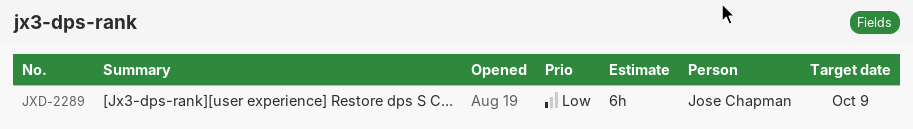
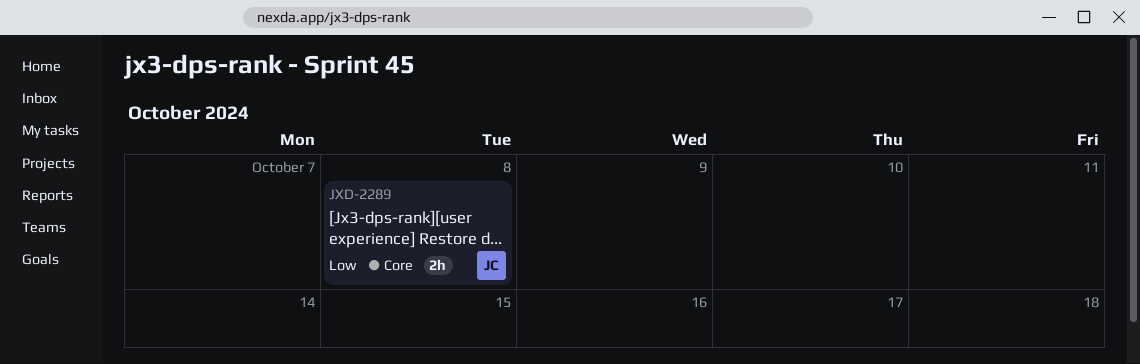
JXD-2289, estimate: 6h -> 2h
JXD-2289, due: Oct 9 -> Oct 8

